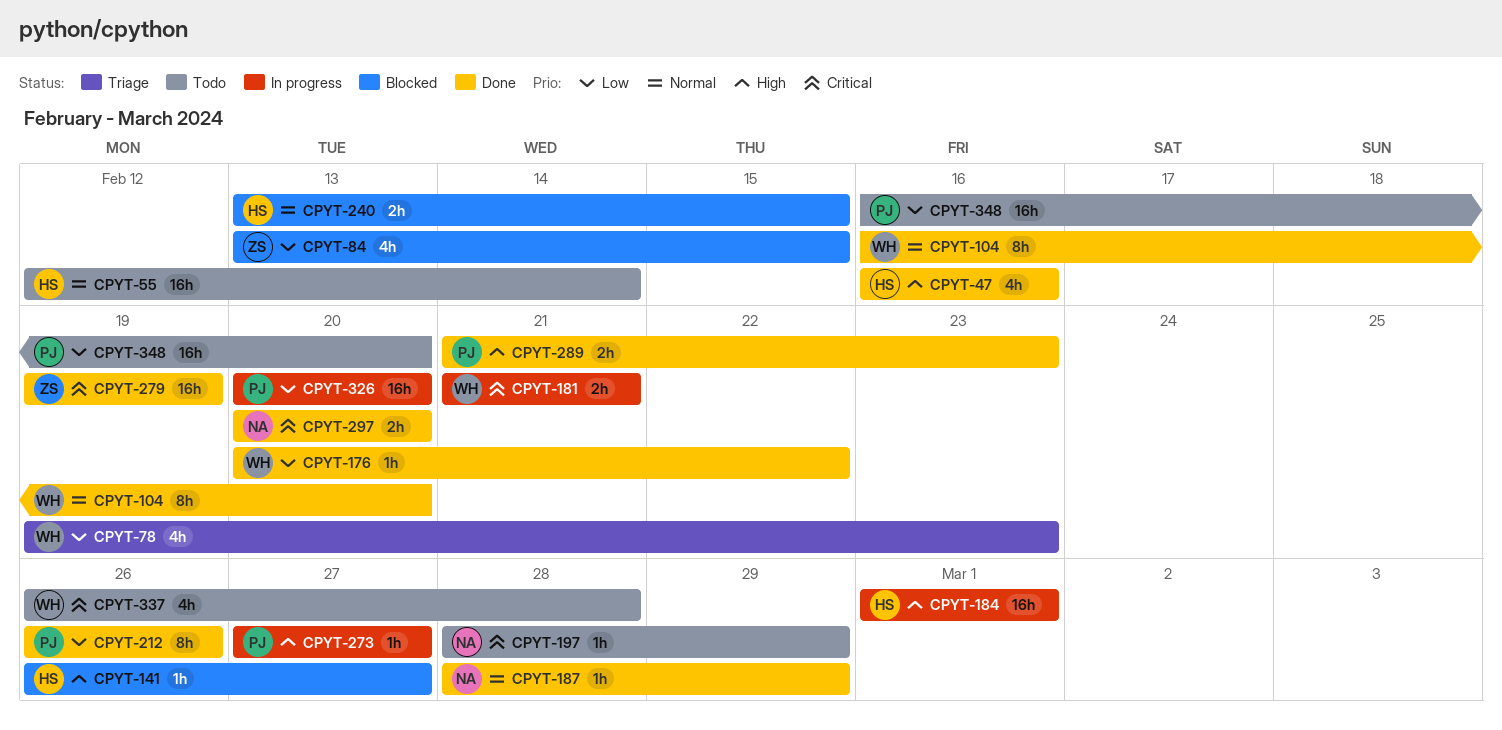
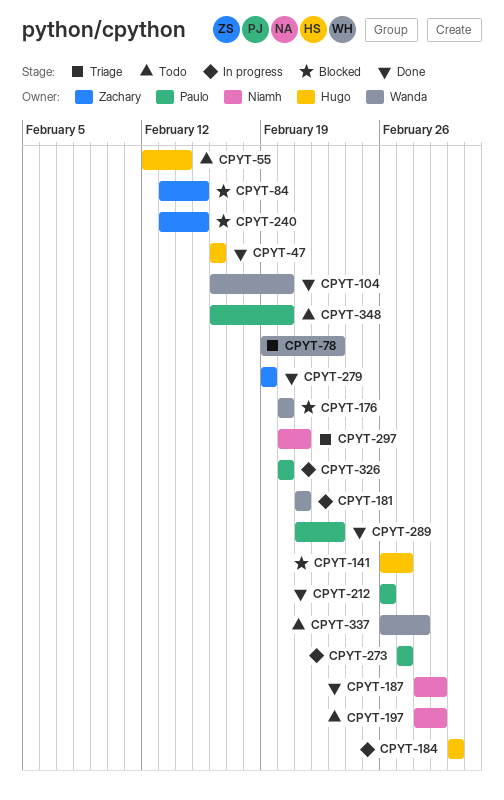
CPYT-176, status: Done -> Blocked
CPYT-176, due: Feb 22 -> Feb 20
CPYT-240, owner: Hugo -> Zachary
CPYT-297, status: Done -> Triage
CPYT-297, due: Feb 20 -> Feb 21

